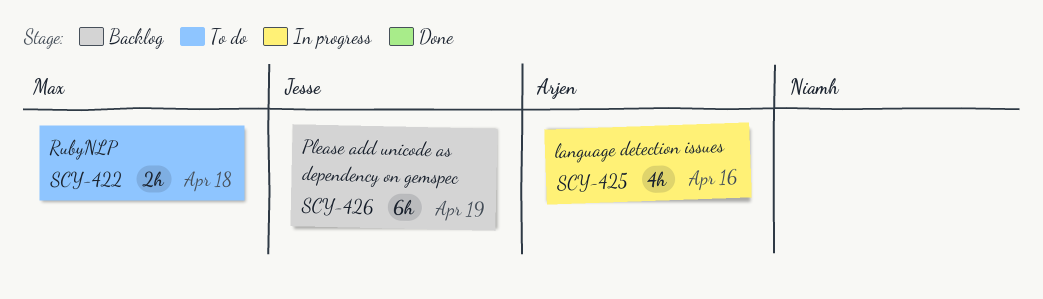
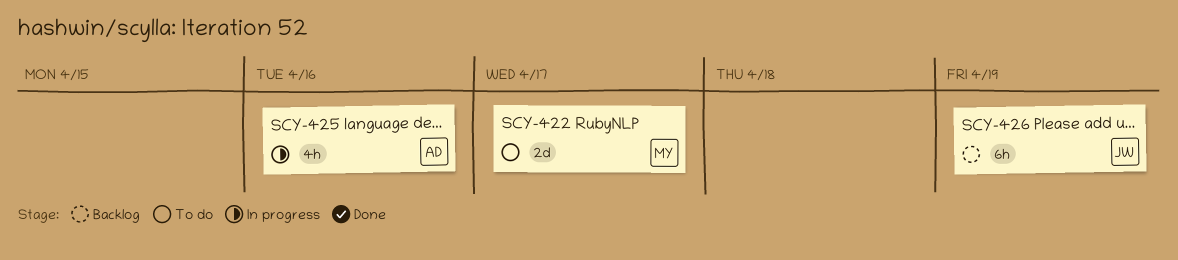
SCY-422, estimate: 2h -> 2d
SCY-422, due: Apr 18 -> Apr 17

